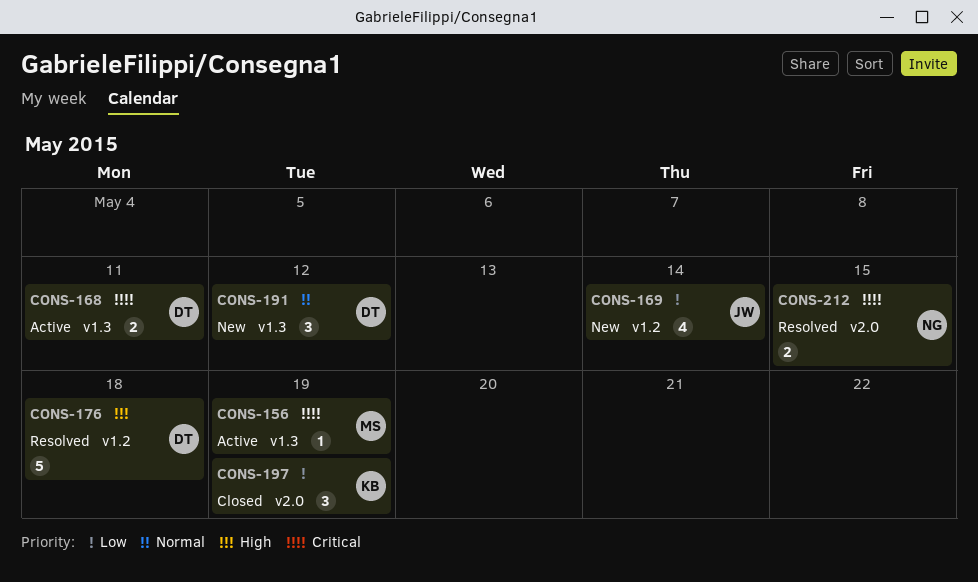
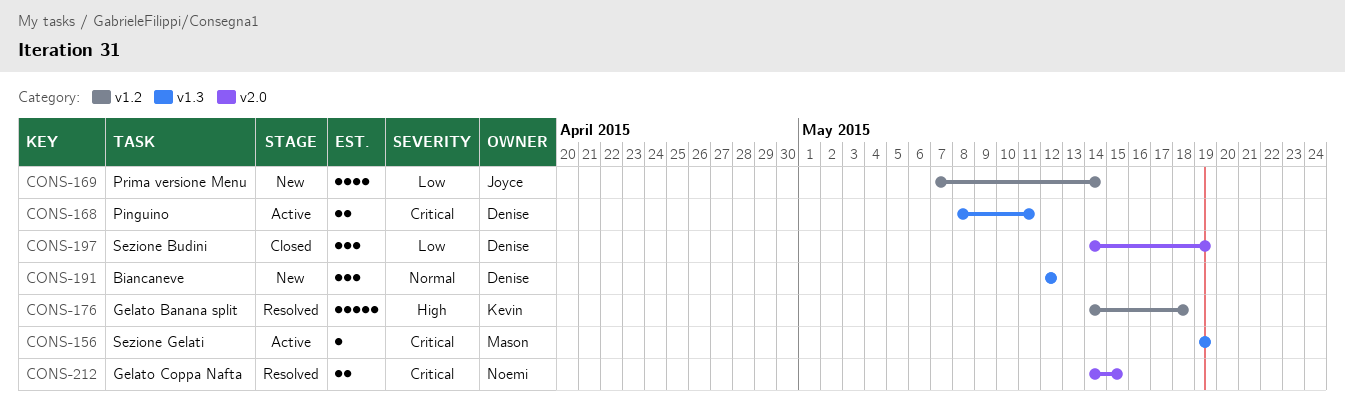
CONS-176, owner: Denise -> Kevin
CONS-197, owner: Kevin -> Denise

